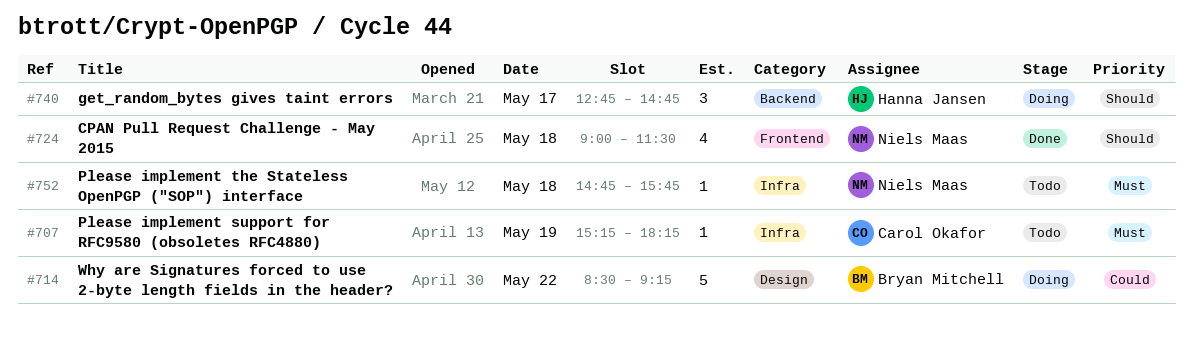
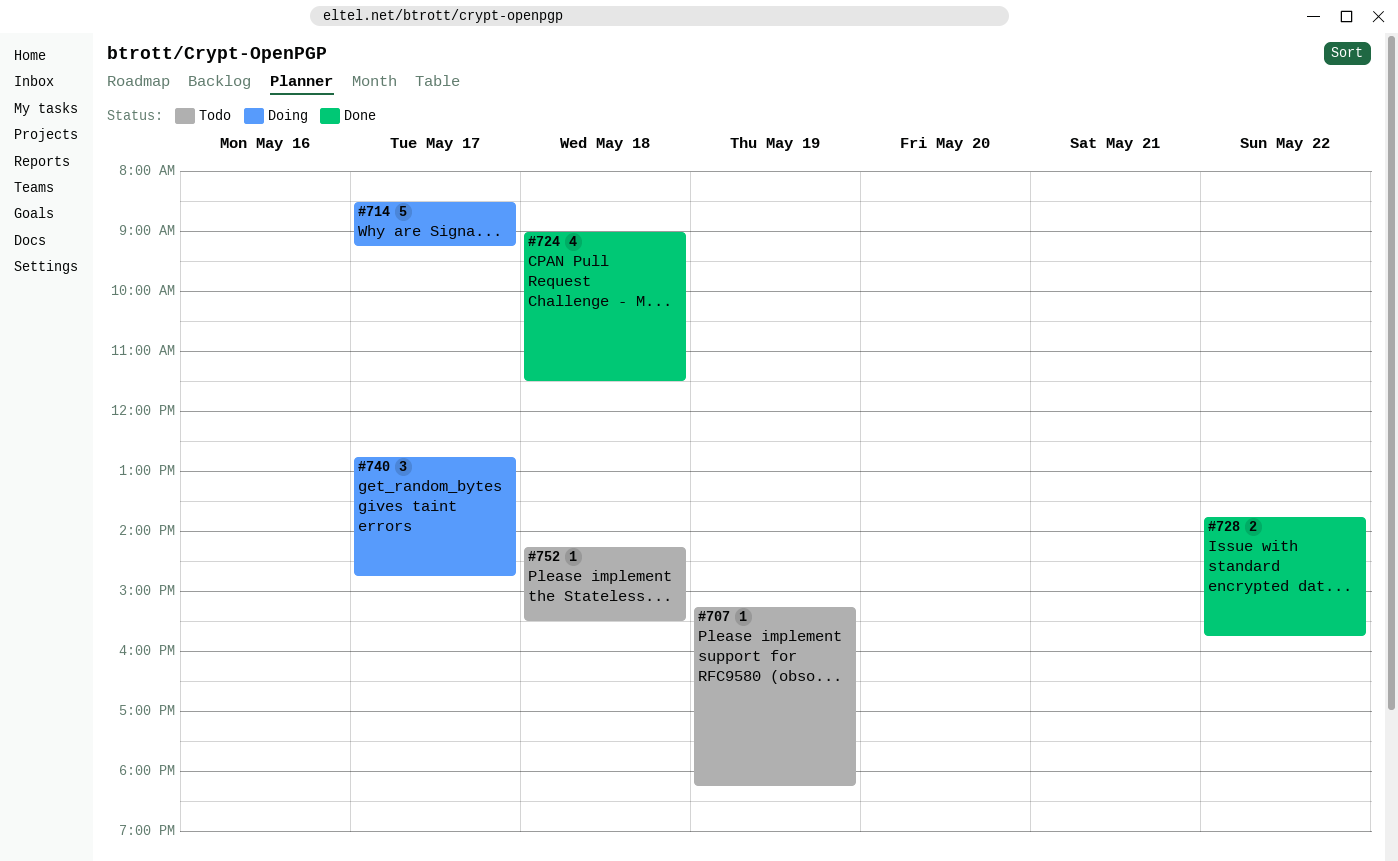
#714, day: May 22 -> May 17
#728: none -> present
#752, begins: 14:45 -> 14:15
#752, ends: 15:45 -> 15:30

